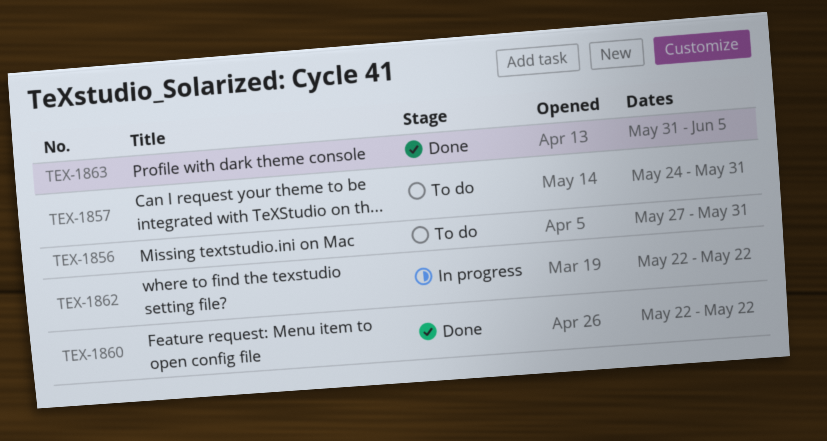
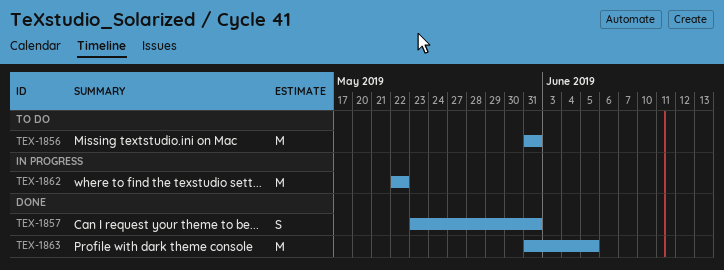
TEX-1856, start: May 27 -> May 31
TEX-1857, status: To do -> Done
TEX-1857, start: May 24 -> May 23
TEX-1860: present -> none

